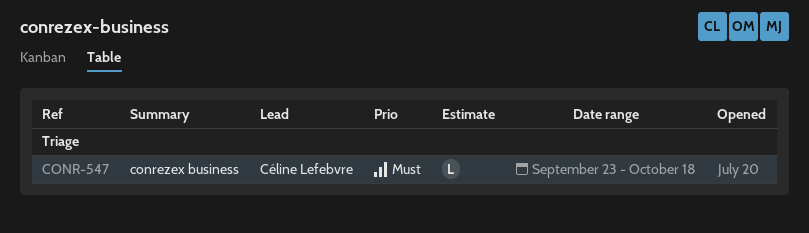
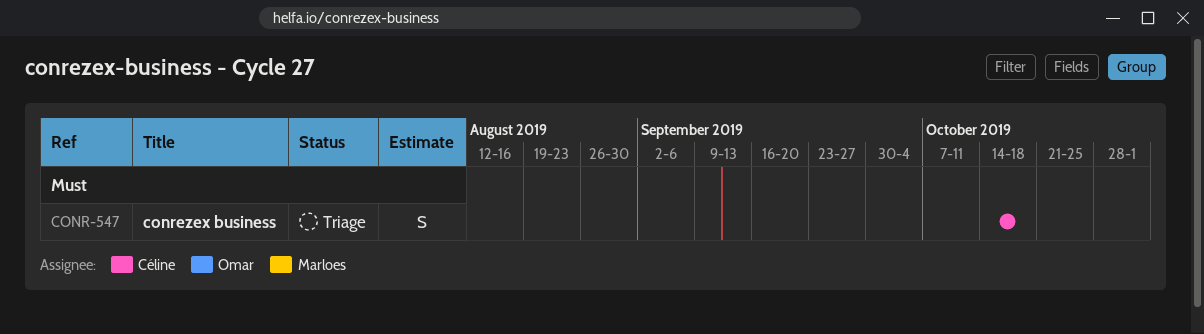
CONR-547, estimate: L -> S
CONR-547, start: Sep 23 -> Oct 14

